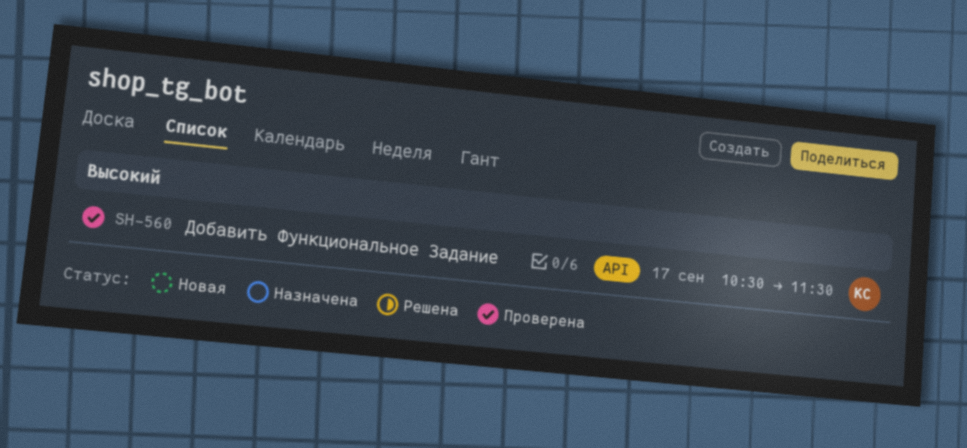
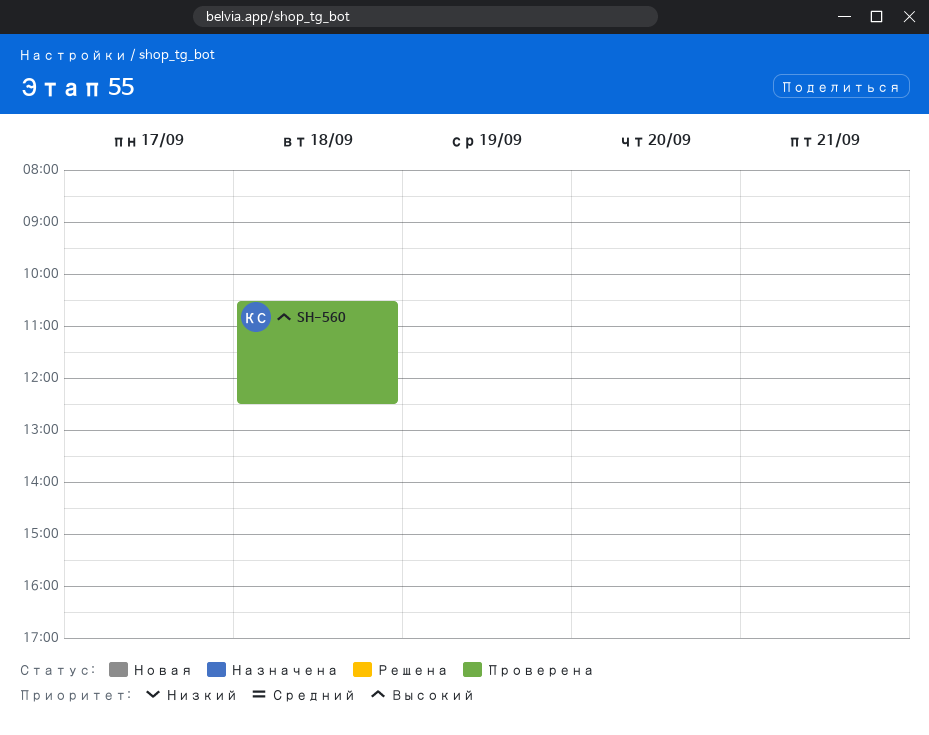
SH-560, day: Sep 17 -> Sep 18
SH-560, ends: 11:30 -> 12:30

